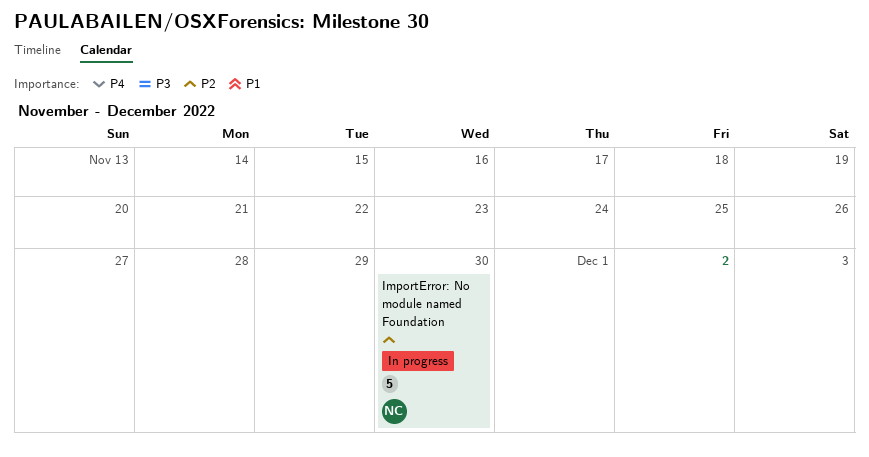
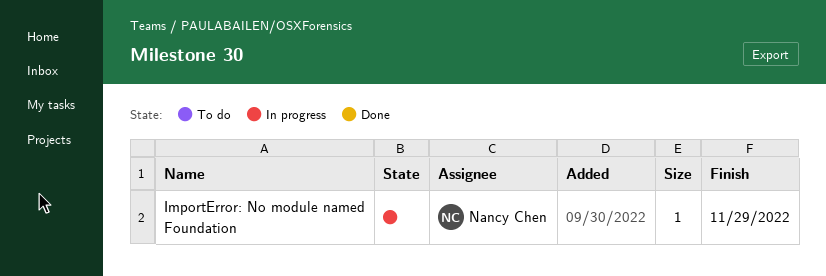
ImportError: No module named Foundation, estimate: 5 -> 1
ImportError: No module named Foundation, due: Nov 30 -> Nov 29

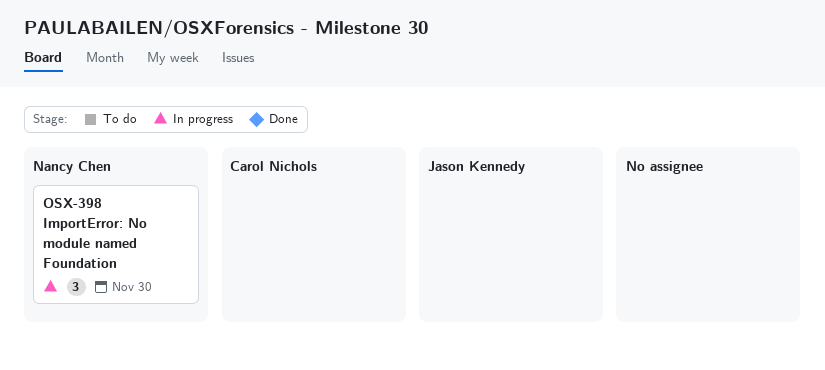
ImportError: No module named Foundation, estimate: 1 -> 3
ImportError: No module named Foundation, due: Nov 29 -> Nov 30

